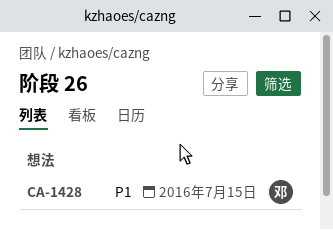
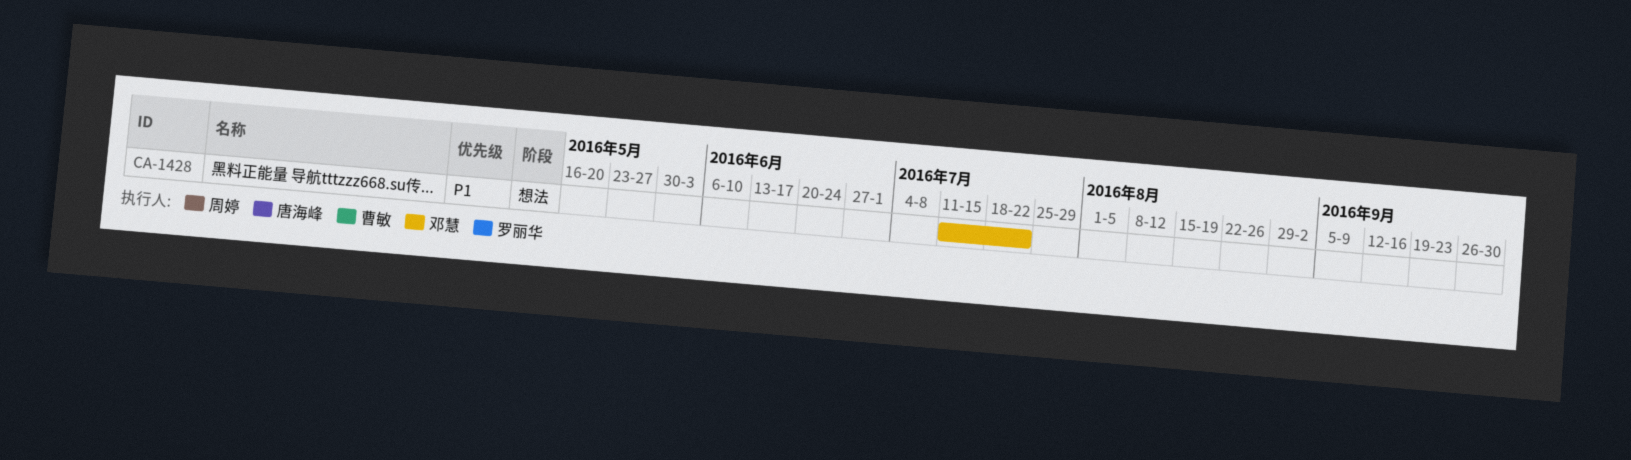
CA-1428, due: Jul 15 -> Jul 22

